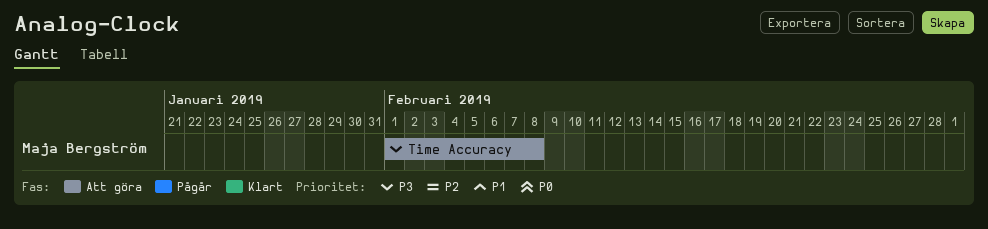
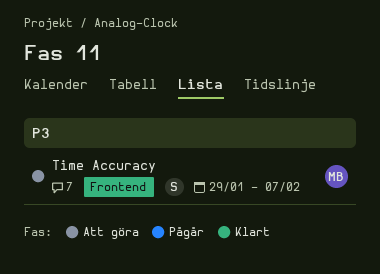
Time Accuracy, start: Feb 1 -> Jan 29
Time Accuracy, due: Feb 8 -> Feb 7

